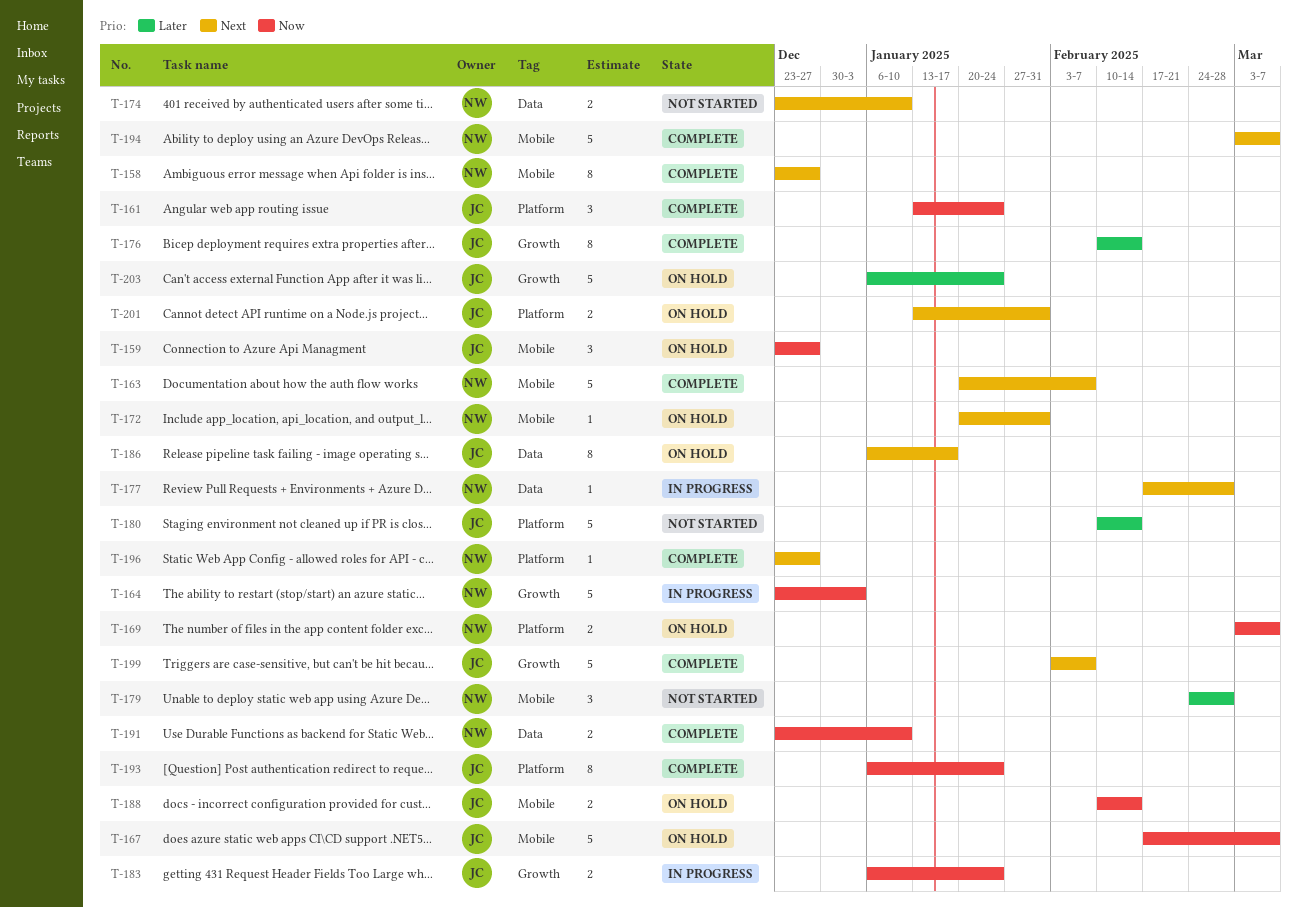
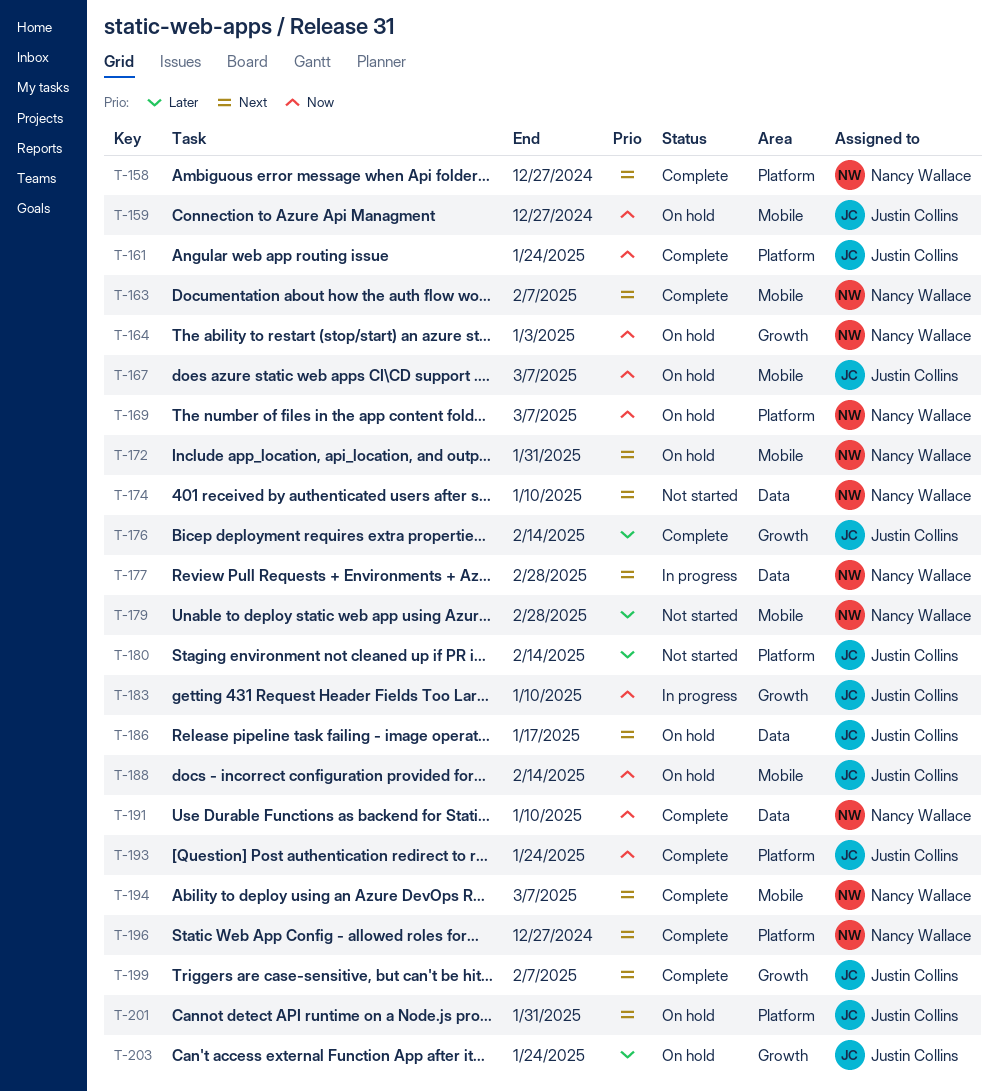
T-158, label: Mobile -> Platform
T-164, status: In progress -> On hold
T-183, due: Jan 24 -> Jan 10

